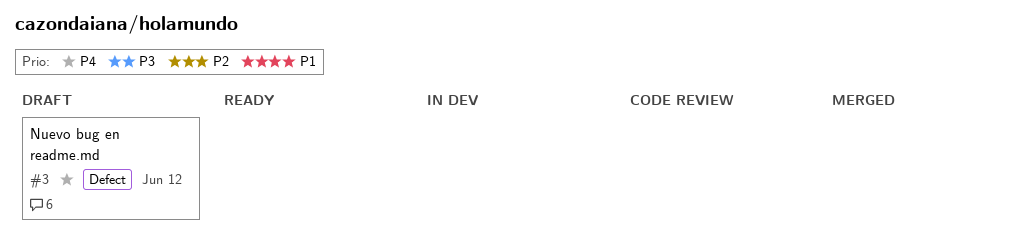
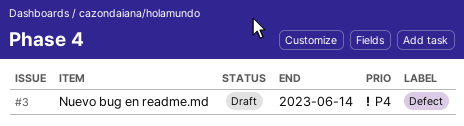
#3, due: Jun 12 -> Jun 14

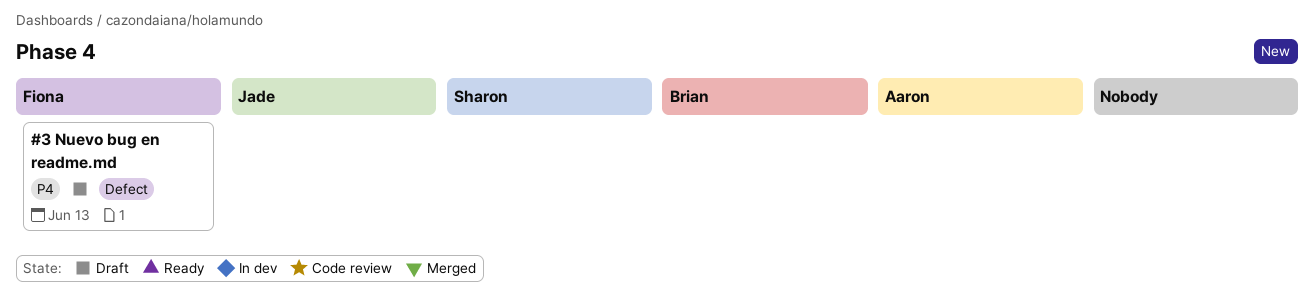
#3, due: Jun 14 -> Jun 13

